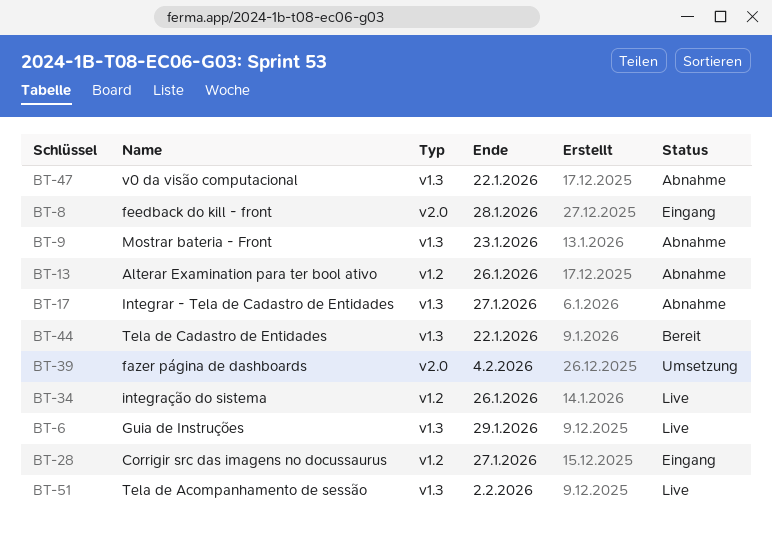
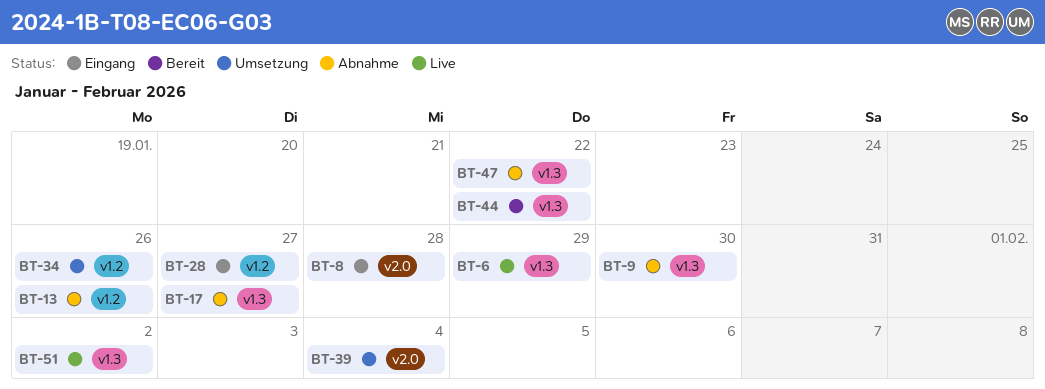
BT-9, due: Jan 23 -> Jan 30
BT-34, status: Live -> Umsetzung

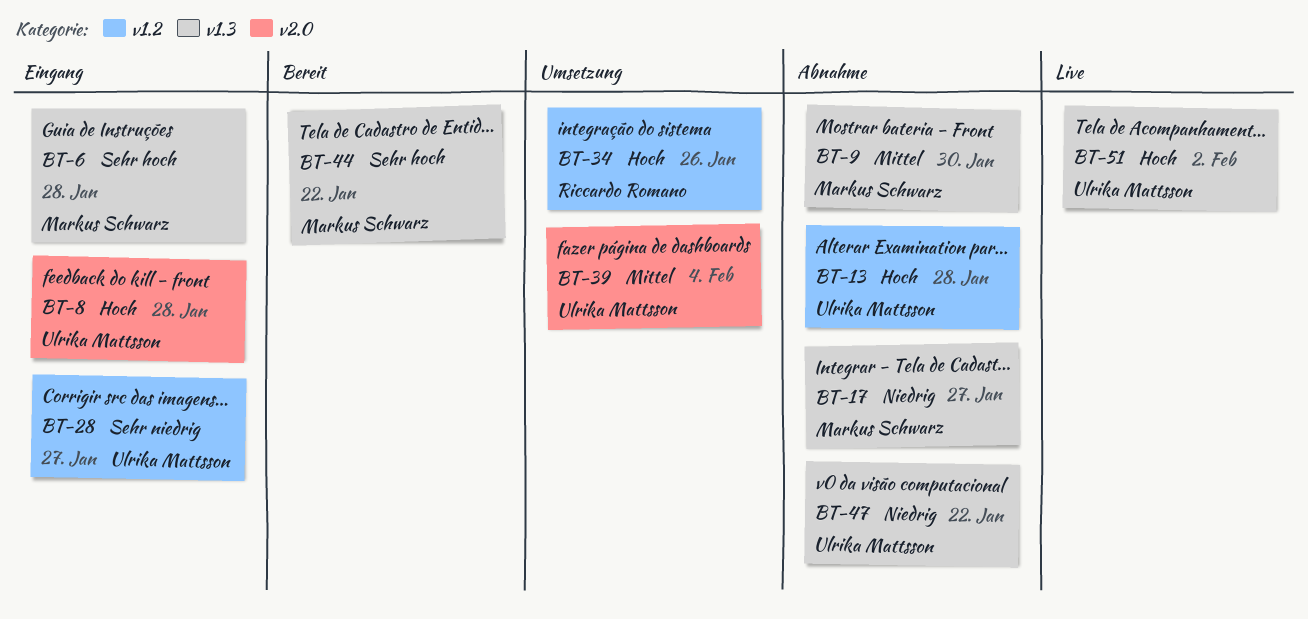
BT-6, status: Live -> Eingang
BT-6, due: Jan 29 -> Jan 28
BT-13, due: Jan 26 -> Jan 28

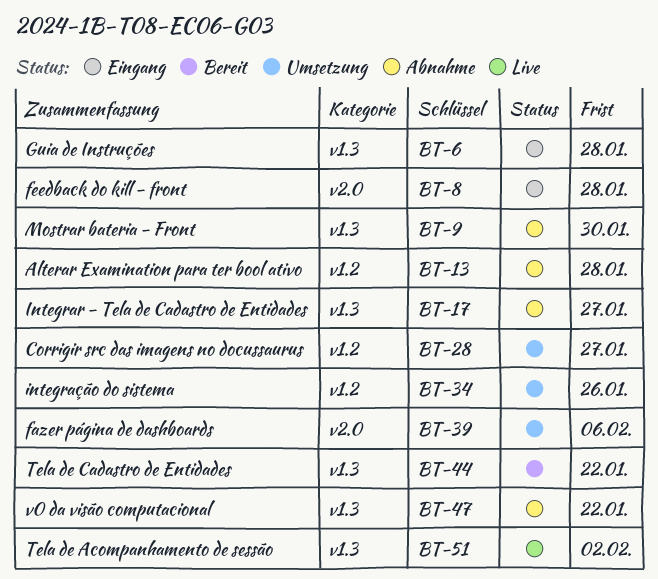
BT-28, status: Eingang -> Umsetzung
BT-39, due: Feb 4 -> Feb 6

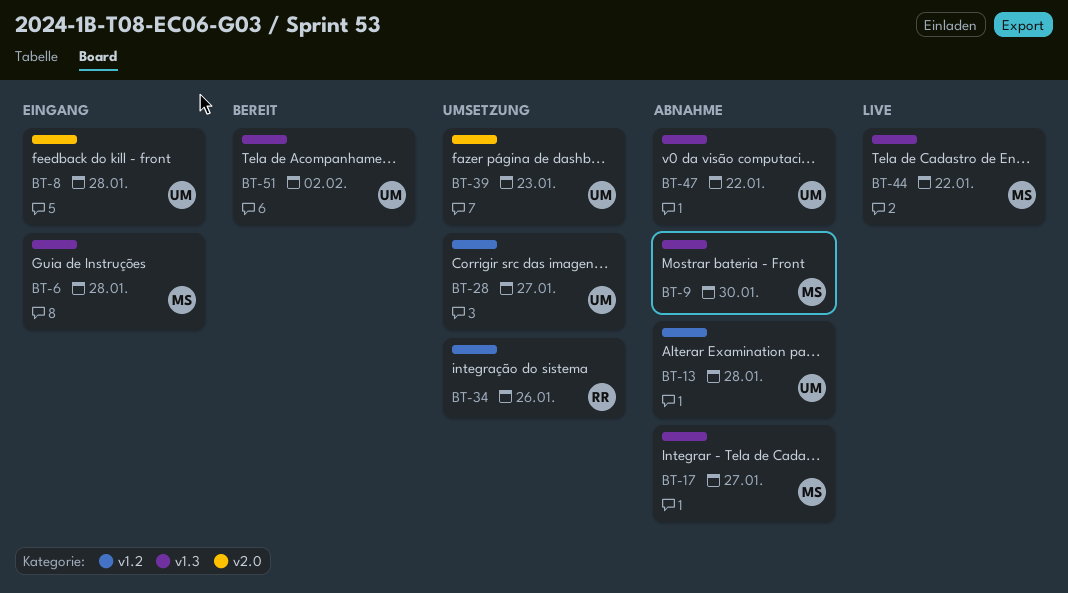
BT-39, due: Feb 6 -> Jan 23
BT-44, status: Bereit -> Live
BT-51, status: Live -> Bereit

